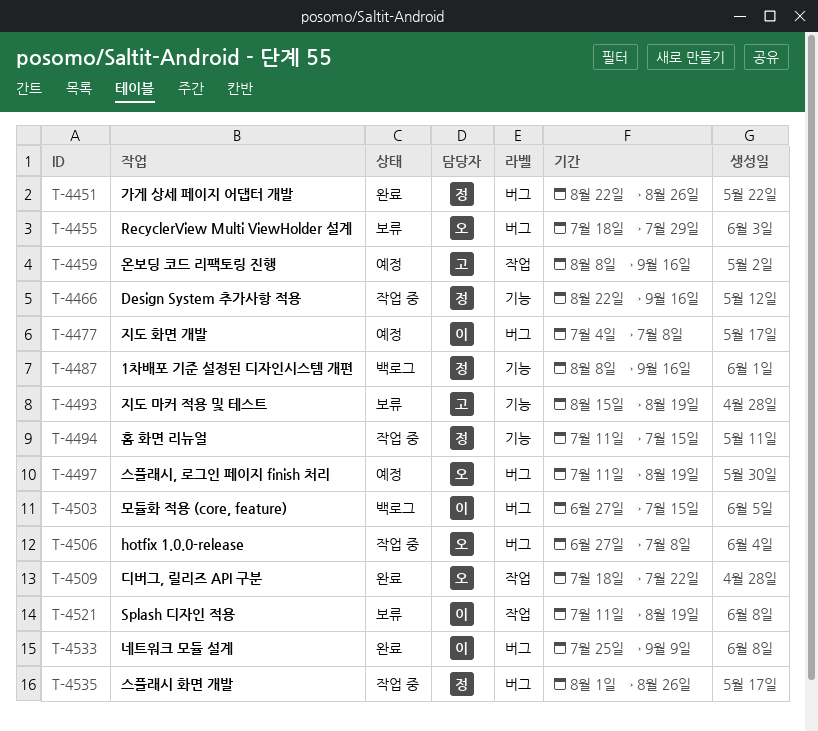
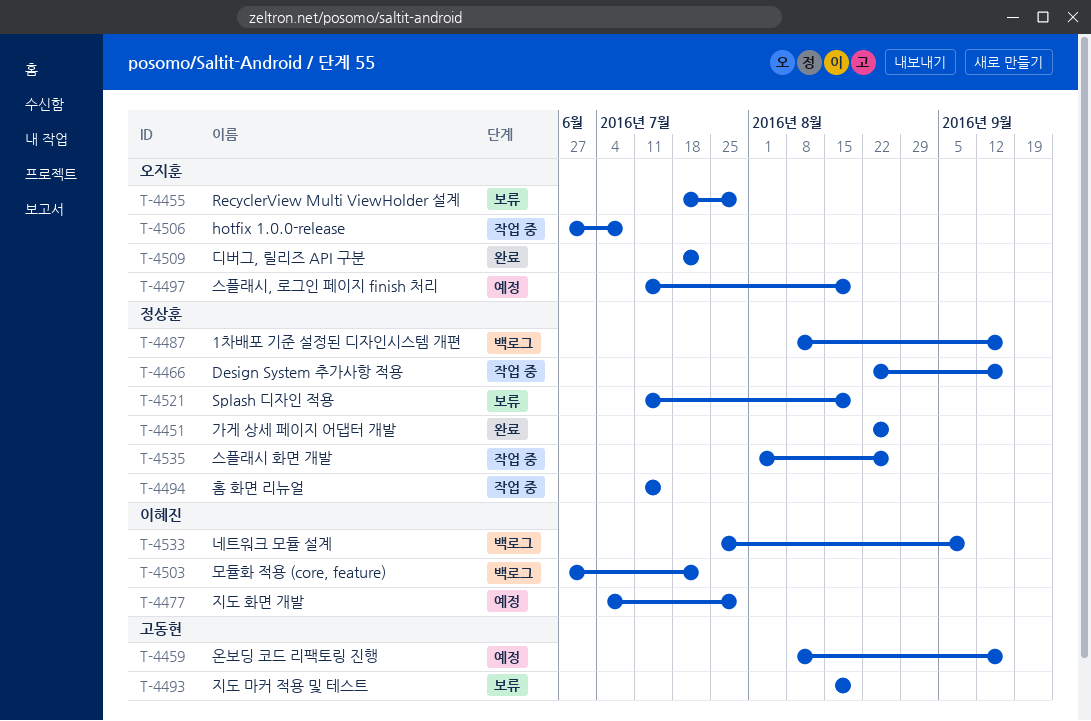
T-4477, due: Jul 8 -> Jul 29
T-4503, due: Jul 15 -> Jul 22
T-4521, owner: 이혜진 -> 정상훈
T-4533, status: 완료 -> 백로그

